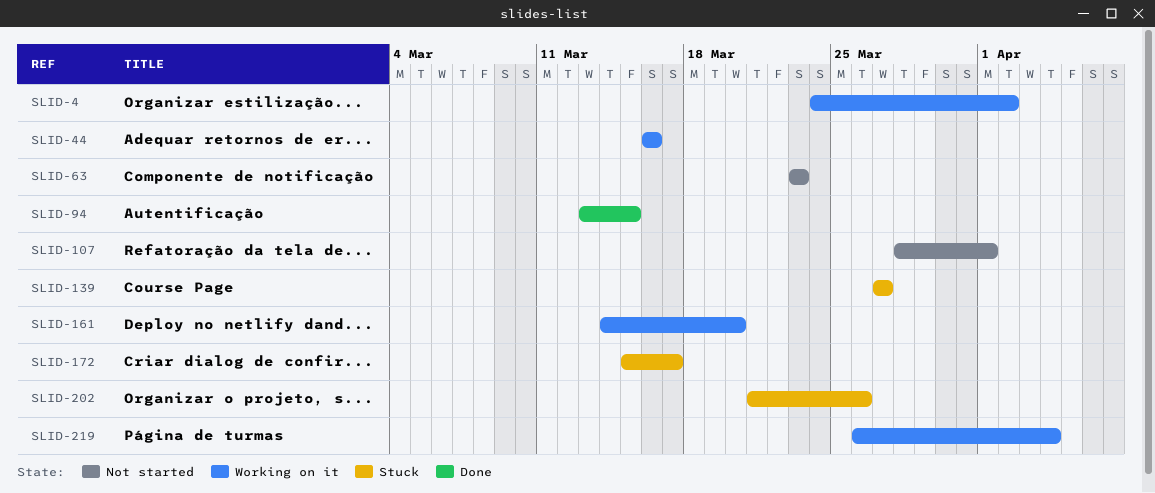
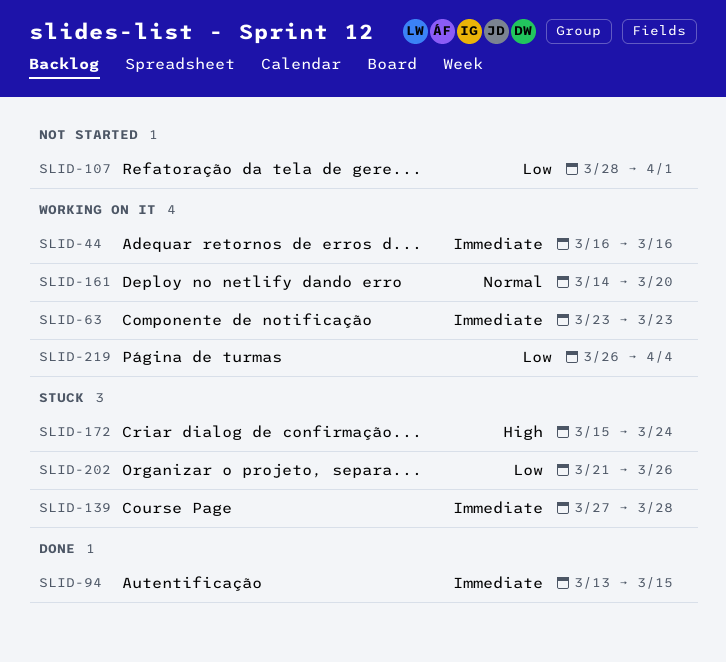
SLID-4: present -> none
SLID-63, status: Not started -> Working on it
SLID-139, due: Mar 27 -> Mar 28
SLID-172, due: Mar 17 -> Mar 24

